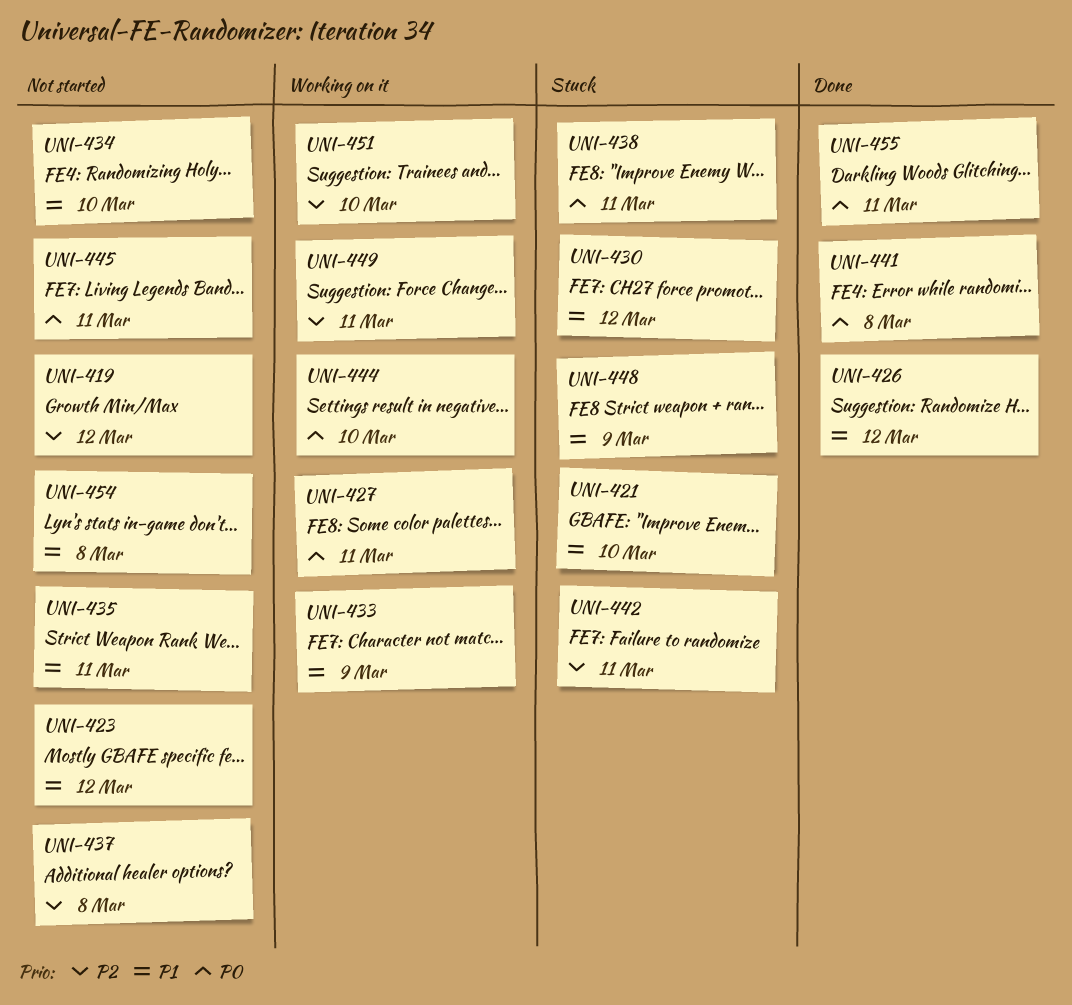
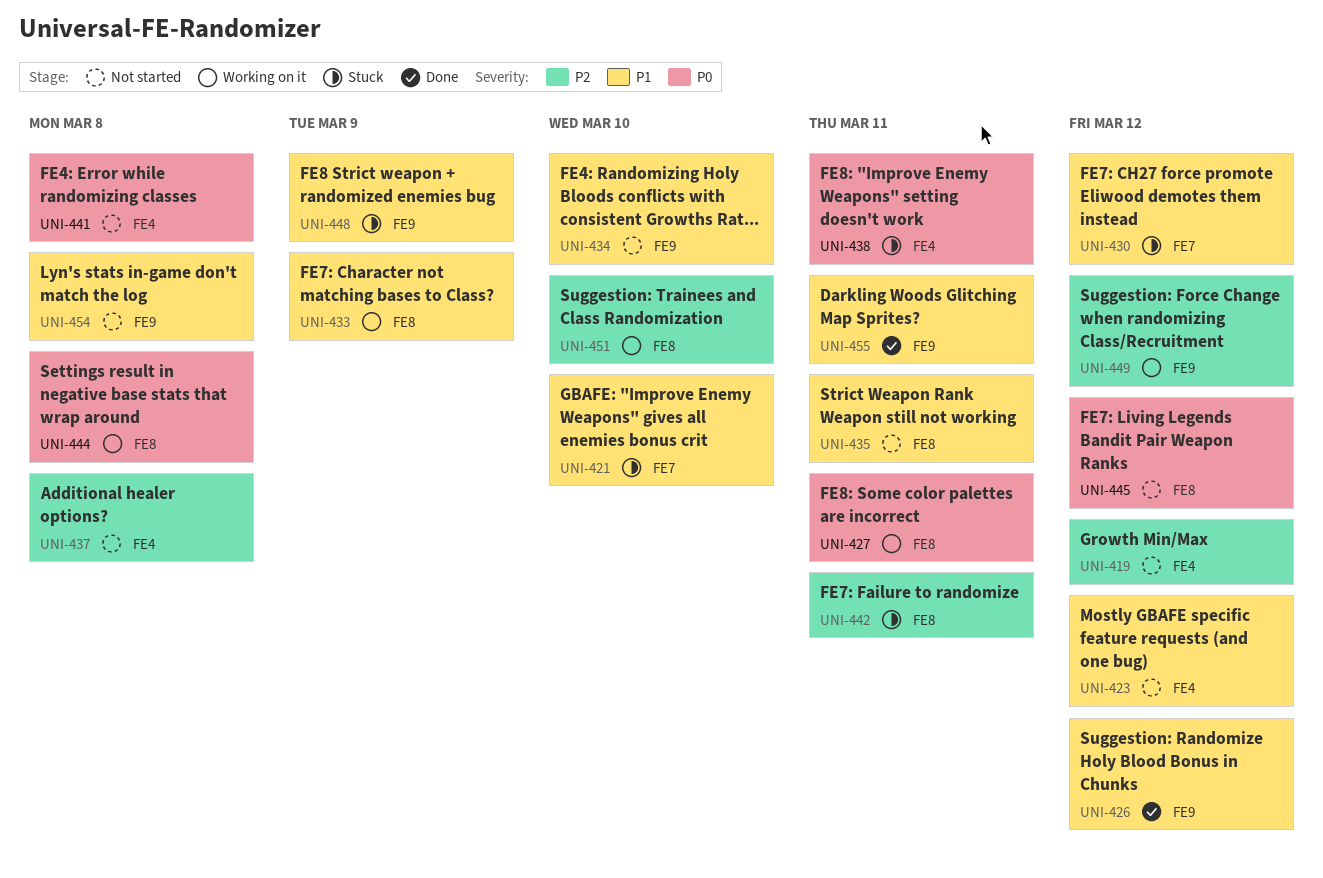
UNI-441, status: Done -> Not started
UNI-444, due: Mar 10 -> Mar 8
UNI-445, due: Mar 11 -> Mar 12
UNI-449, due: Mar 11 -> Mar 12
UNI-455, priority: P0 -> P1

